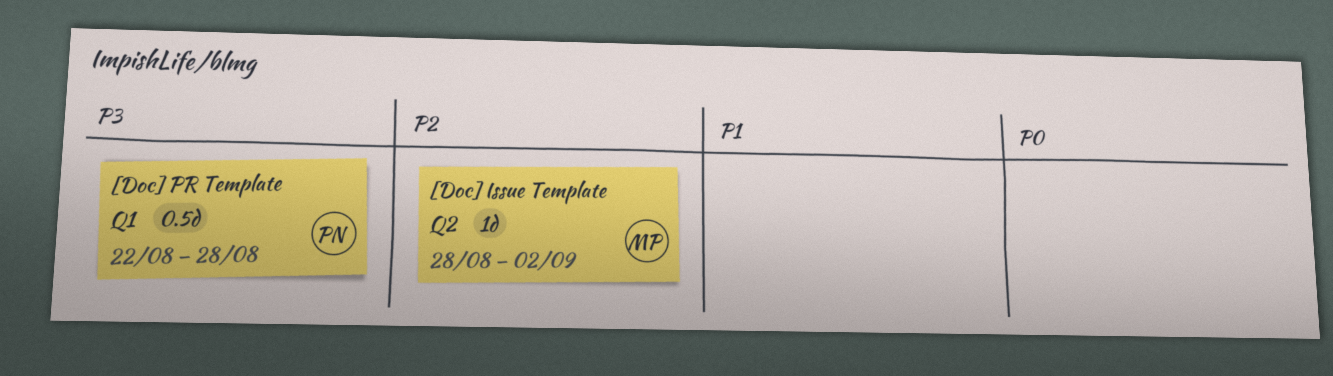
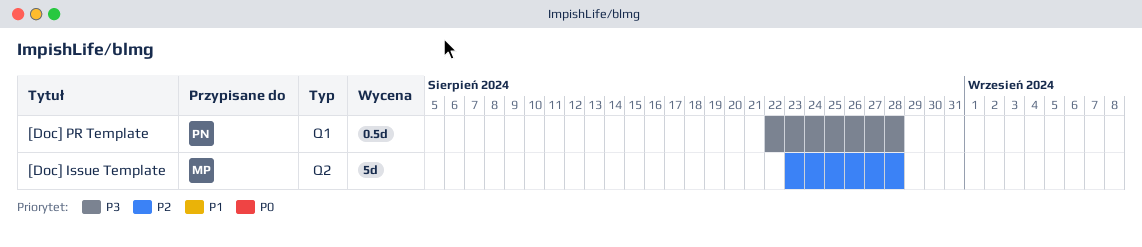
[Doc] Issue Template, estimate: 1d -> 5d
[Doc] Issue Template, start: Aug 28 -> Aug 23
[Doc] Issue Template, due: Sep 2 -> Aug 28

